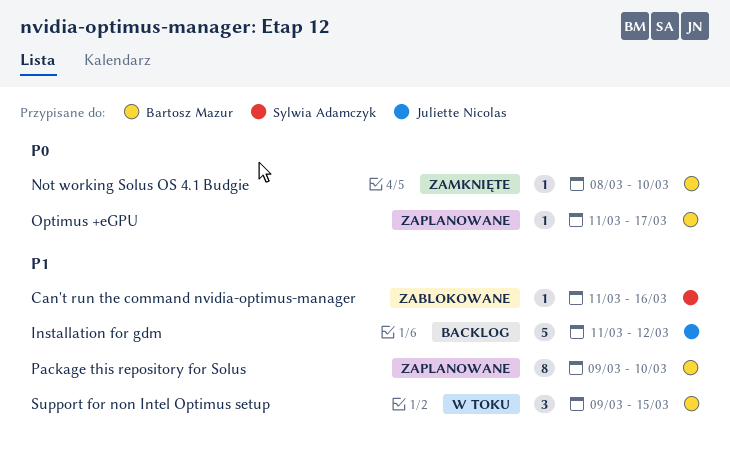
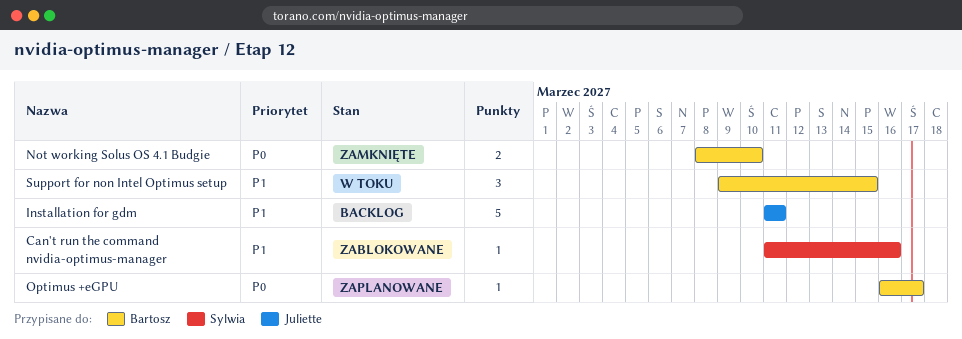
Installation for gdm, due: Mar 12 -> Mar 11
Not working Solus OS 4.1 Budgie, estimate: 1 -> 2
Optimus +eGPU, start: Mar 11 -> Mar 16
Package this repository for Solus: present -> none

